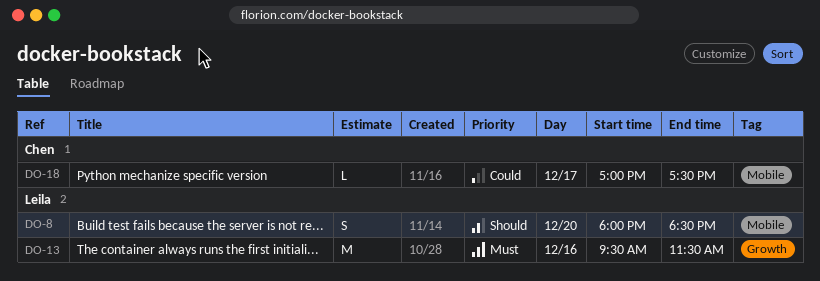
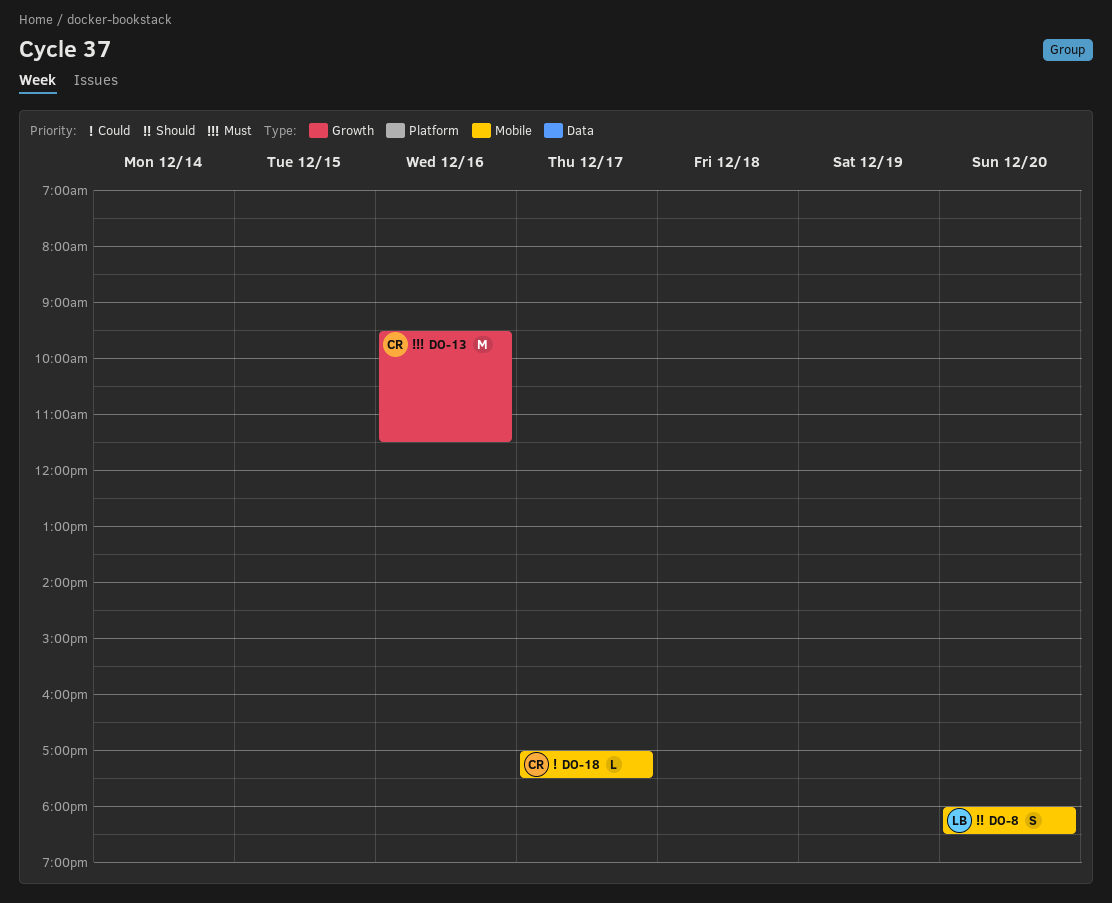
DO-13, owner: Leila -> Chen

